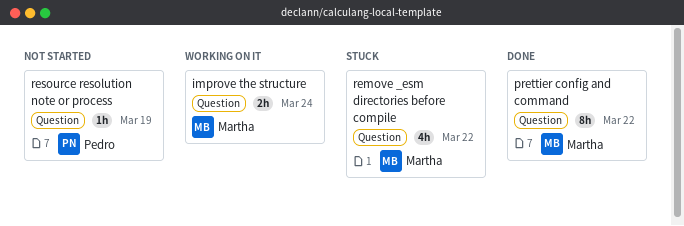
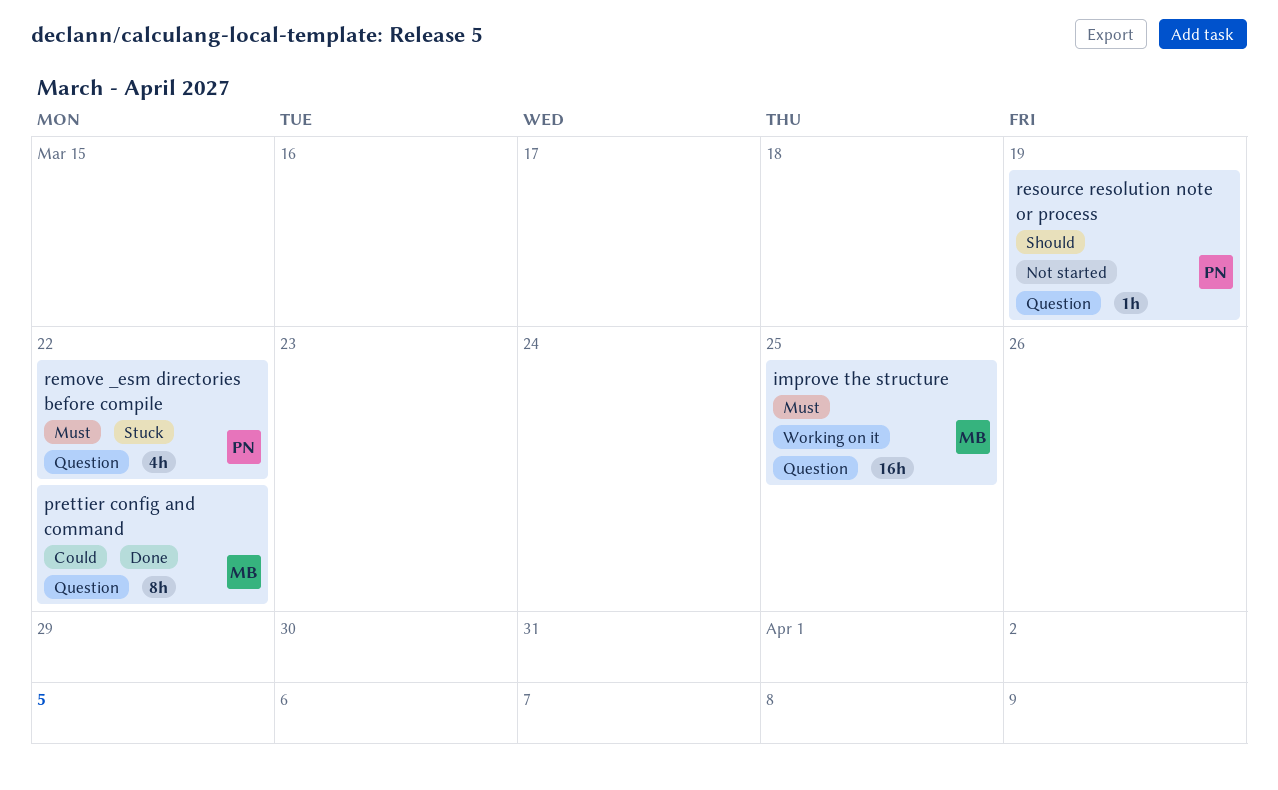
improve the structure, estimate: 2h -> 16h
improve the structure, due: Mar 24 -> Mar 25
remove _esm directories before compile, owner: Martha -> Pedro

